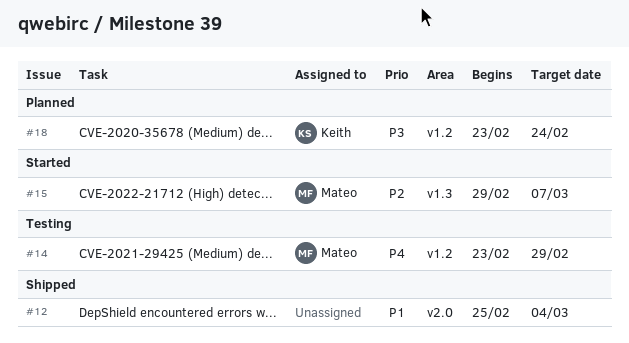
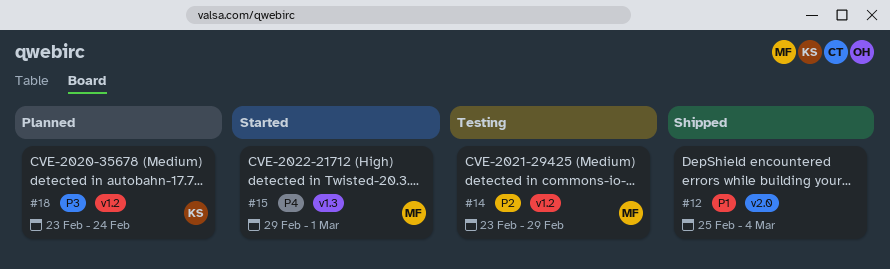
#14, priority: P4 -> P2
#15, priority: P2 -> P4
#15, due: Mar 7 -> Mar 1

